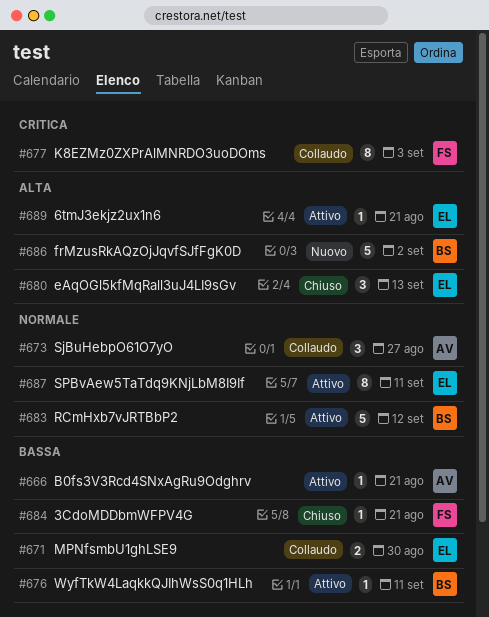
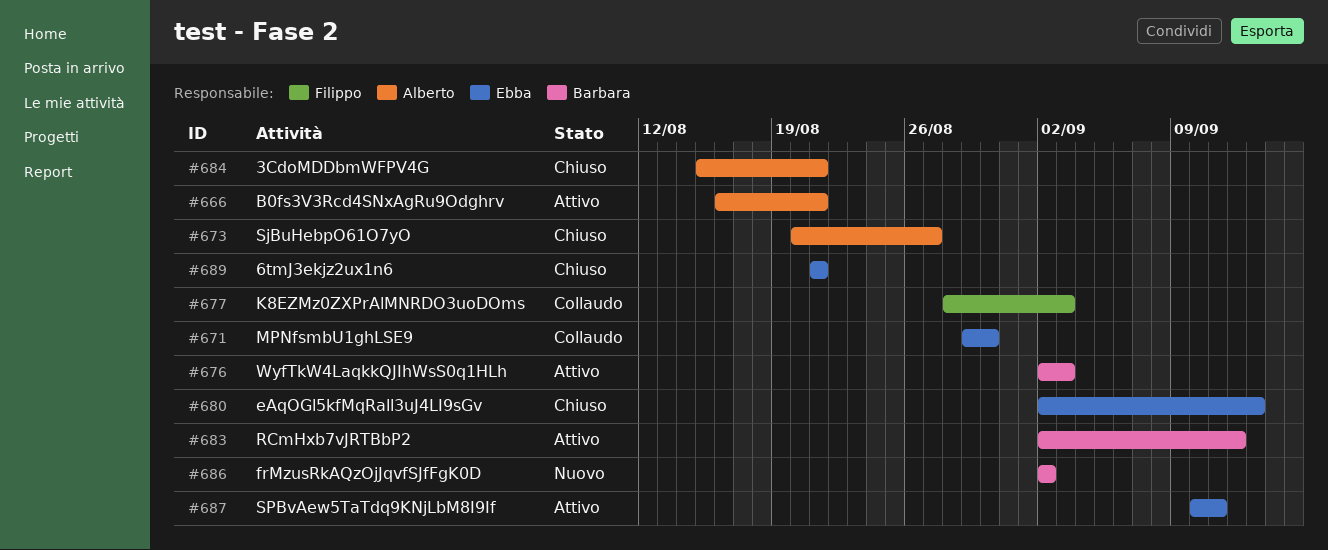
#673, status: Collaudo -> Chiuso
#676, due: Sep 11 -> Sep 3
#684, owner: Filippo -> Alberto
#689, status: Attivo -> Chiuso

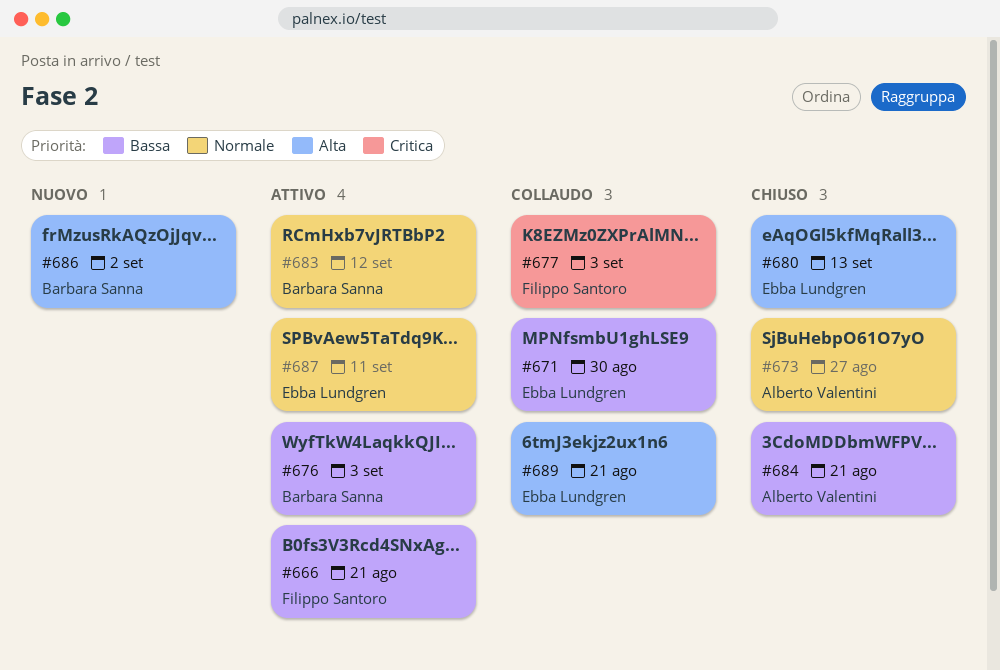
#666, owner: Alberto Valentini -> Filippo Santoro
#689, status: Chiuso -> Collaudo

